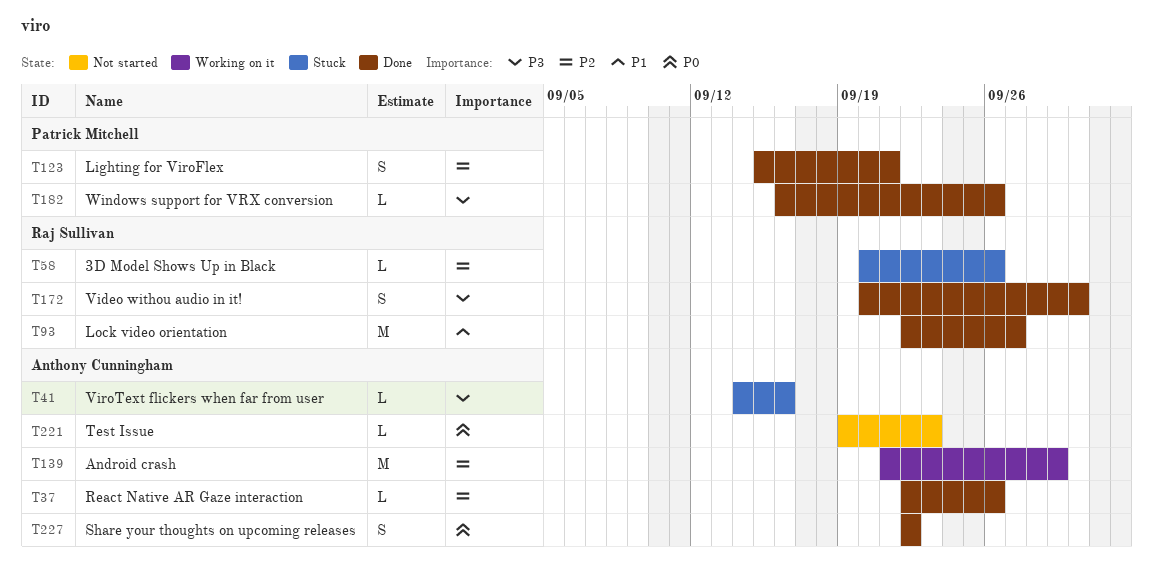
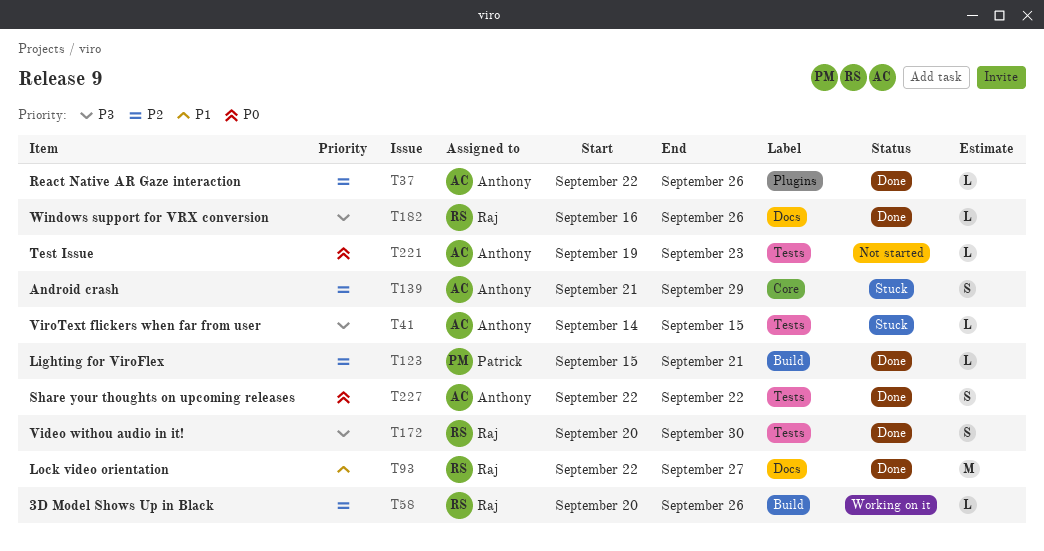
T41, due: Sep 16 -> Sep 15
T58, status: Stuck -> Working on it
T123, estimate: S -> L
T139, status: Working on it -> Stuck
T139, estimate: M -> S
T182, owner: Patrick Mitchell -> Raj Sullivan

